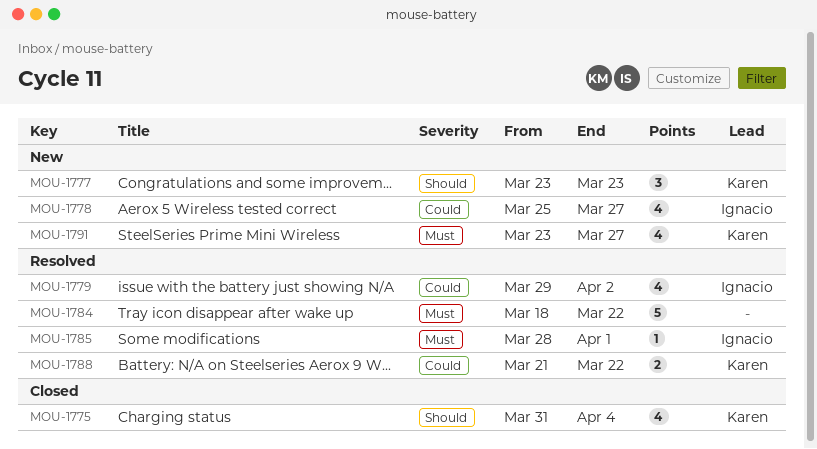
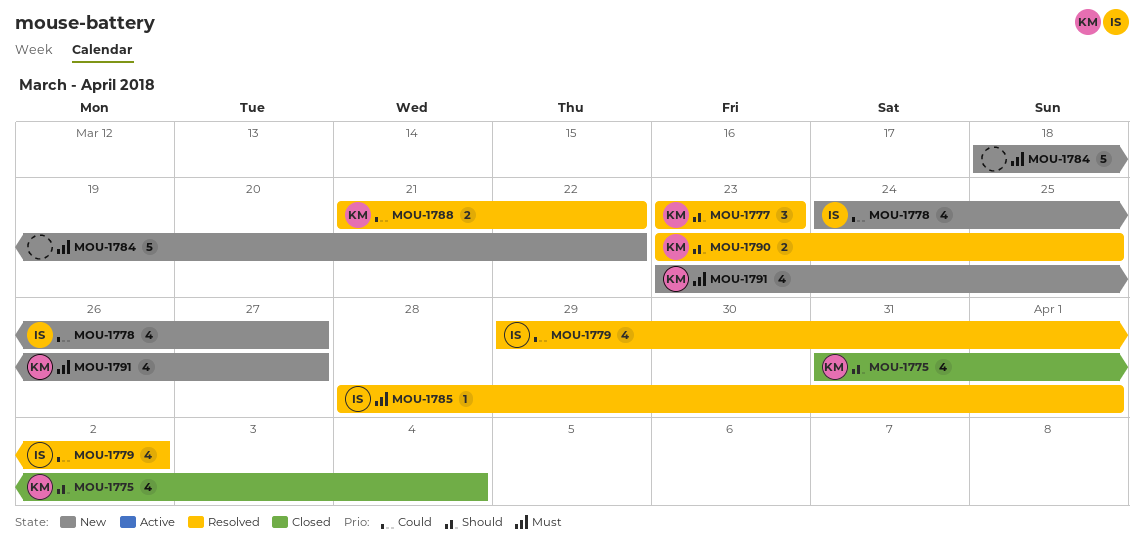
MOU-1777, status: New -> Resolved
MOU-1778, start: Mar 25 -> Mar 24
MOU-1784, status: Resolved -> New
MOU-1790: none -> present

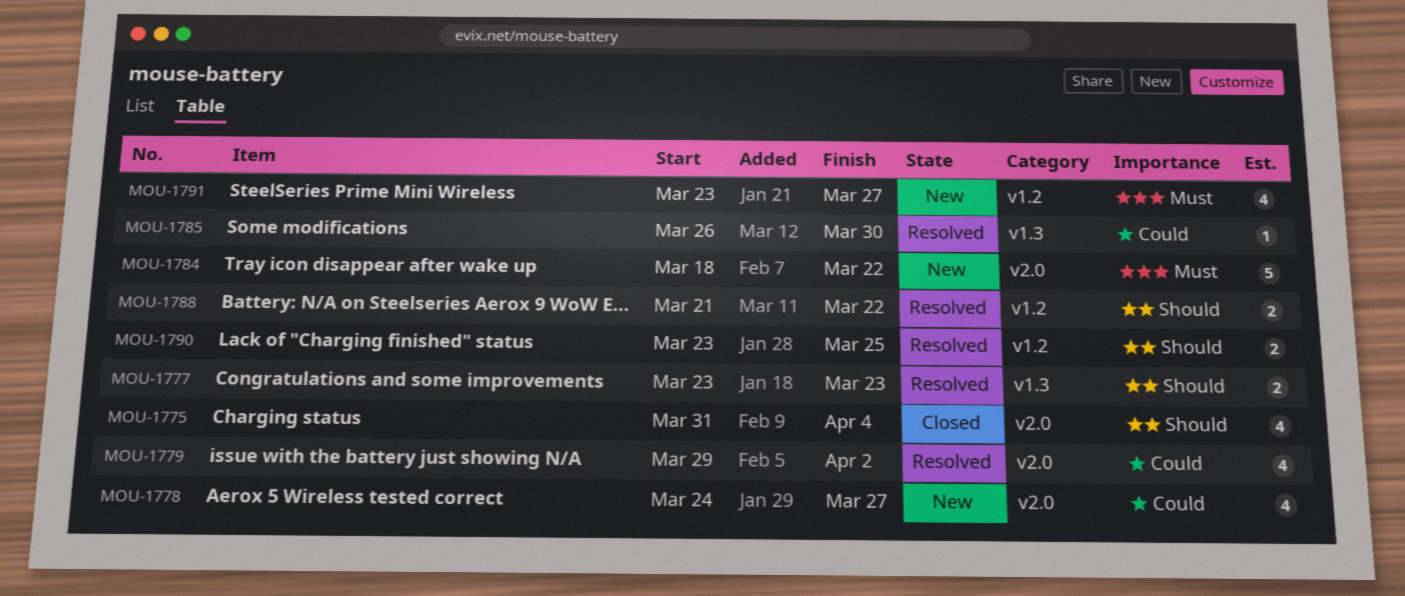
MOU-1777, estimate: 3 -> 2
MOU-1785, priority: Must -> Could
MOU-1785, start: Mar 28 -> Mar 26
MOU-1785, due: Apr 1 -> Mar 30
MOU-1788, priority: Could -> Should

